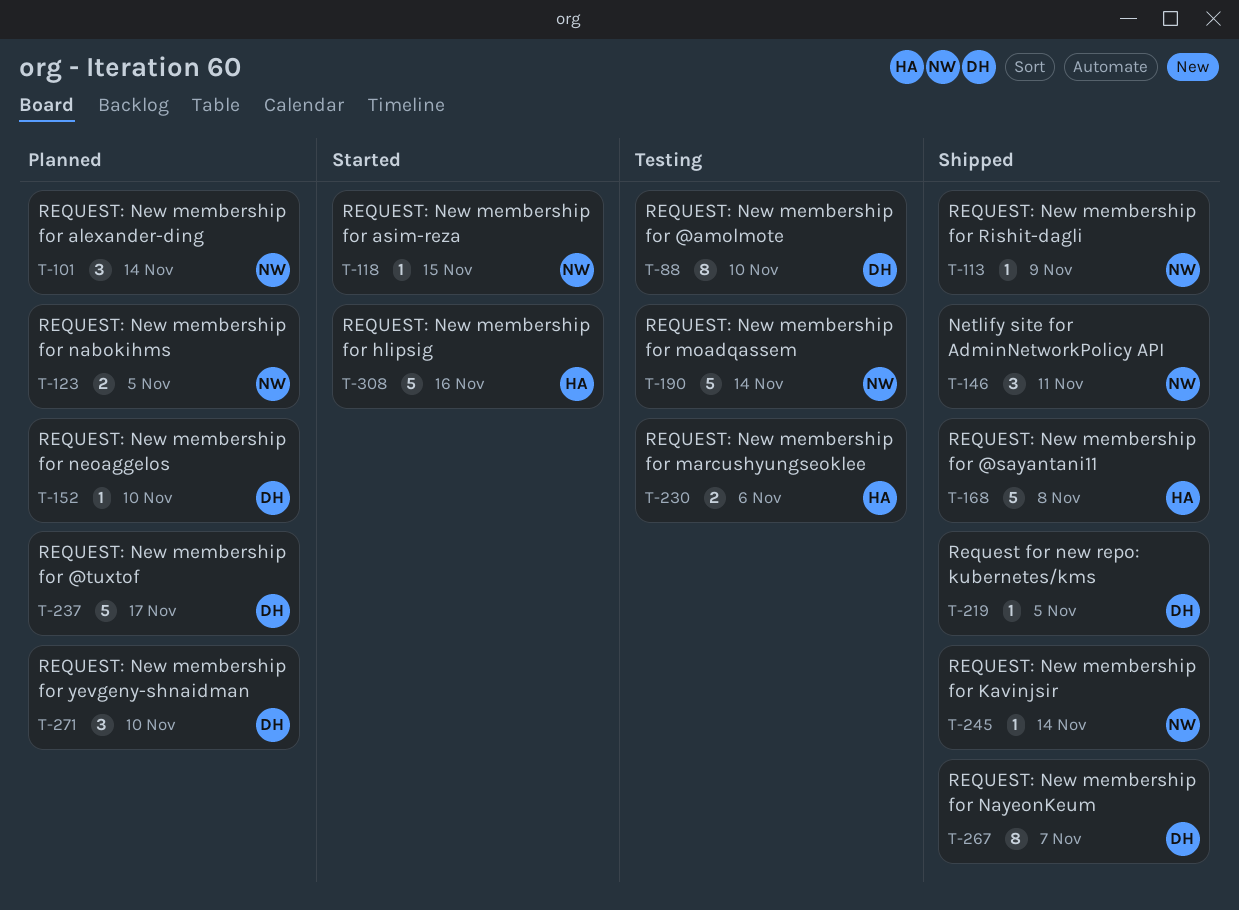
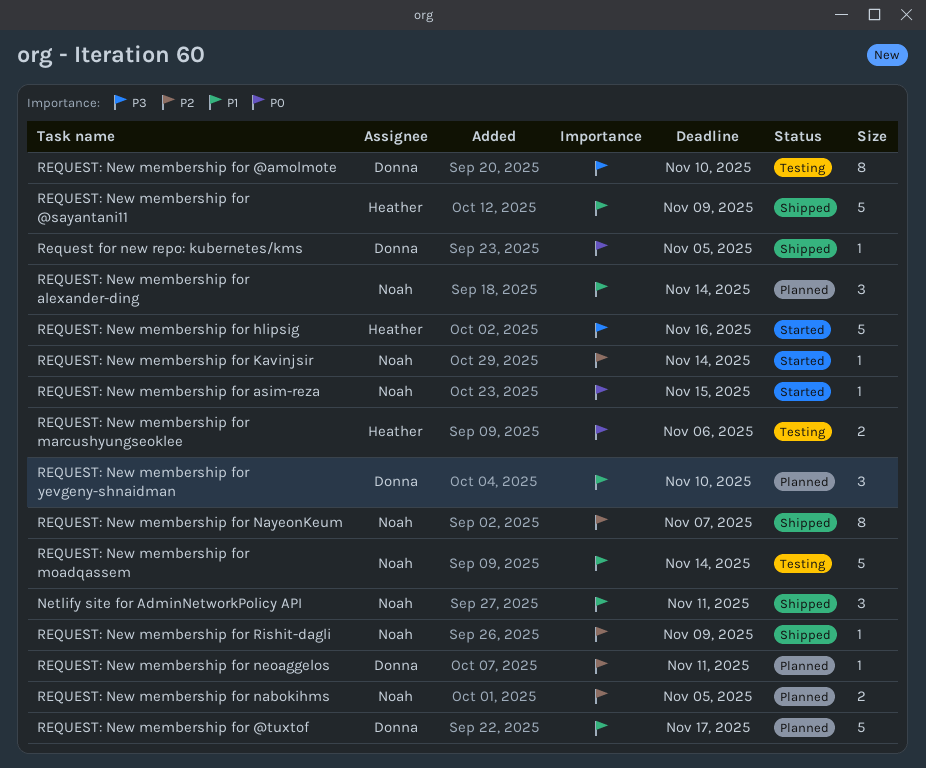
REQUEST: New membership for @sayantani11, due: Nov 8 -> Nov 9
REQUEST: New membership for Kavinjsir, status: Shipped -> Started
REQUEST: New membership for NayeonKeum, owner: Donna -> Noah
REQUEST: New membership for neoaggelos, due: Nov 10 -> Nov 11

